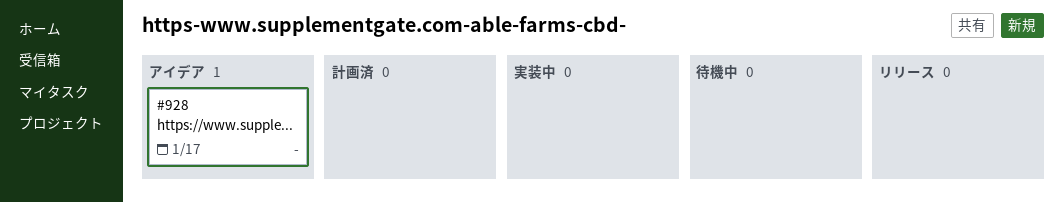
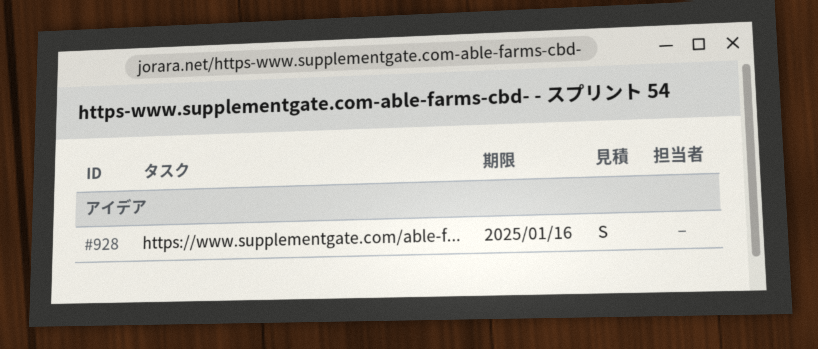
#928, due: Jan 17 -> Jan 16

